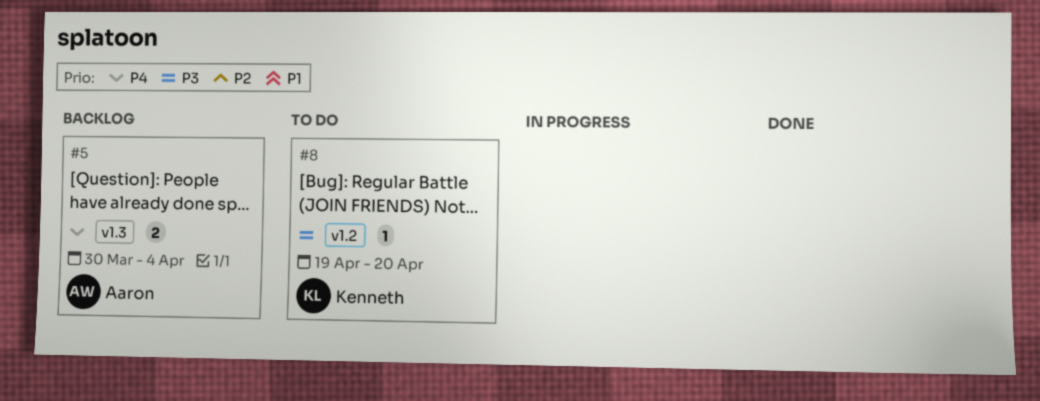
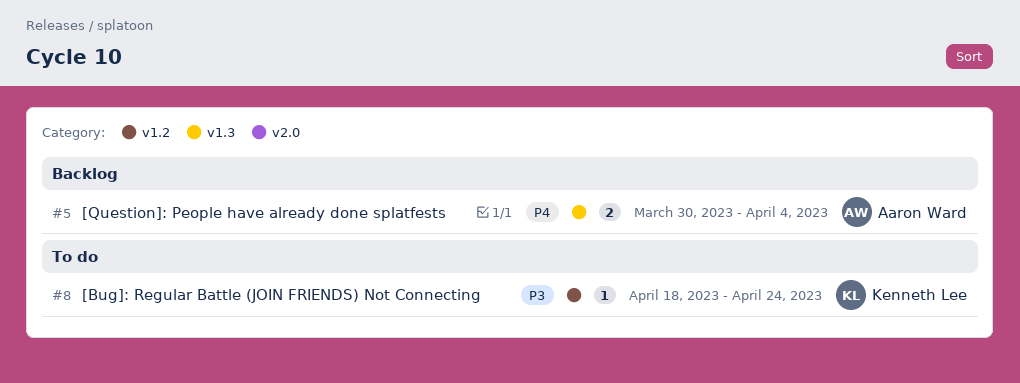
#8, start: Apr 19 -> Apr 18
#8, due: Apr 20 -> Apr 24

